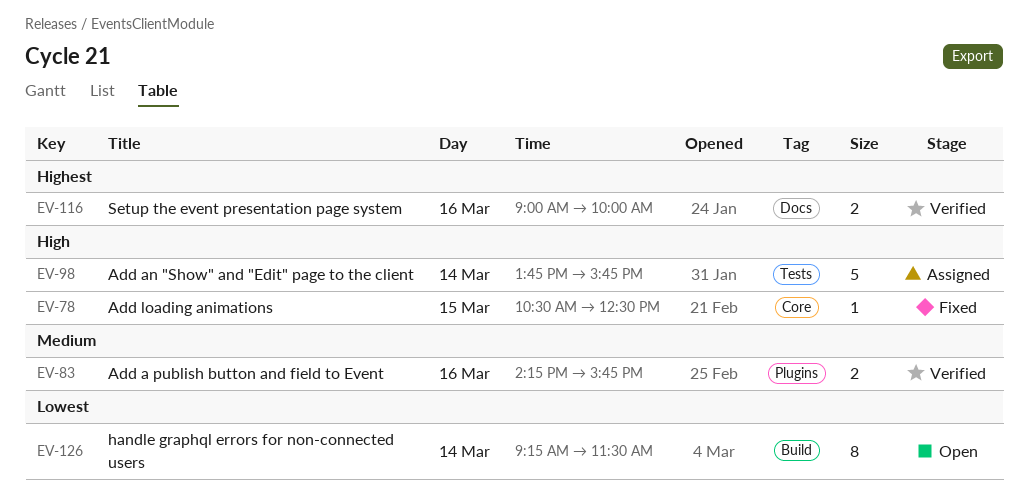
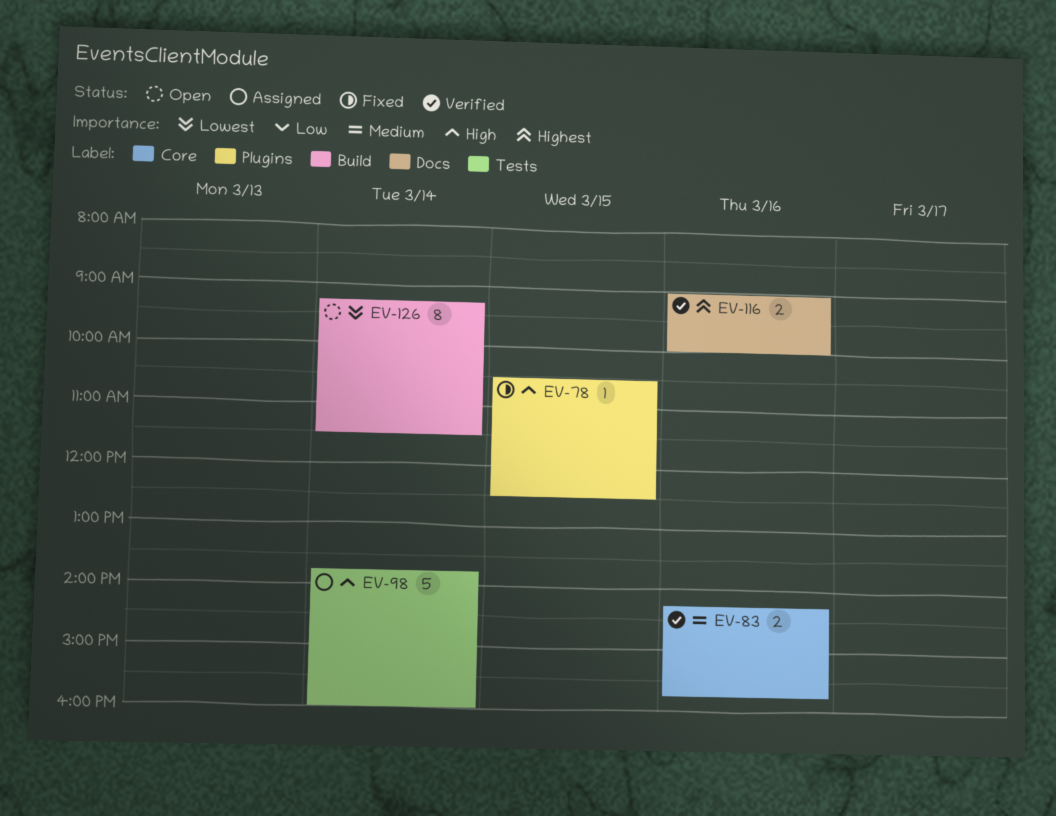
EV-78, label: Core -> Plugins
EV-83, label: Plugins -> Core
EV-98, ends: 15:45 -> 16:00

